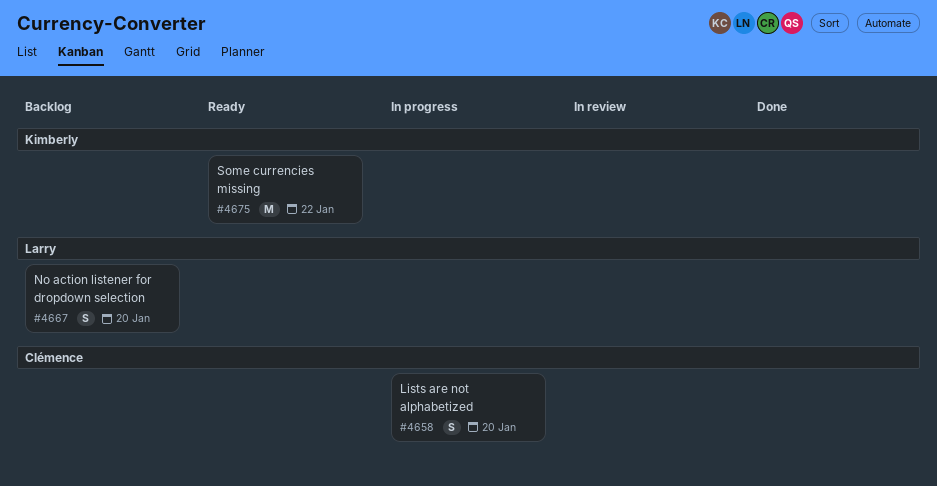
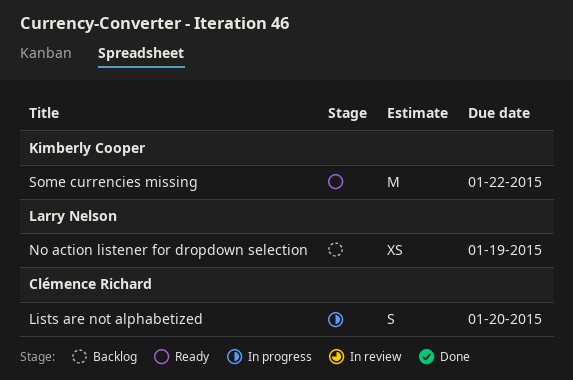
No action listener for dropdown selection, estimate: S -> XS
No action listener for dropdown selection, due: Jan 20 -> Jan 19

